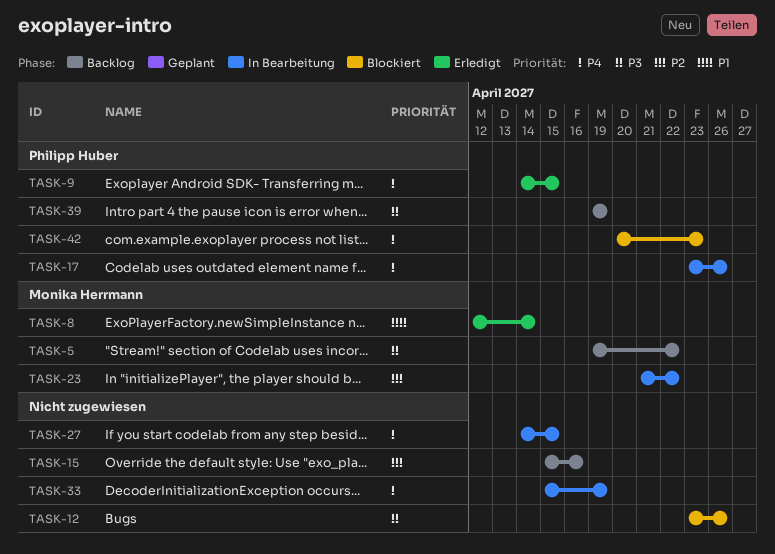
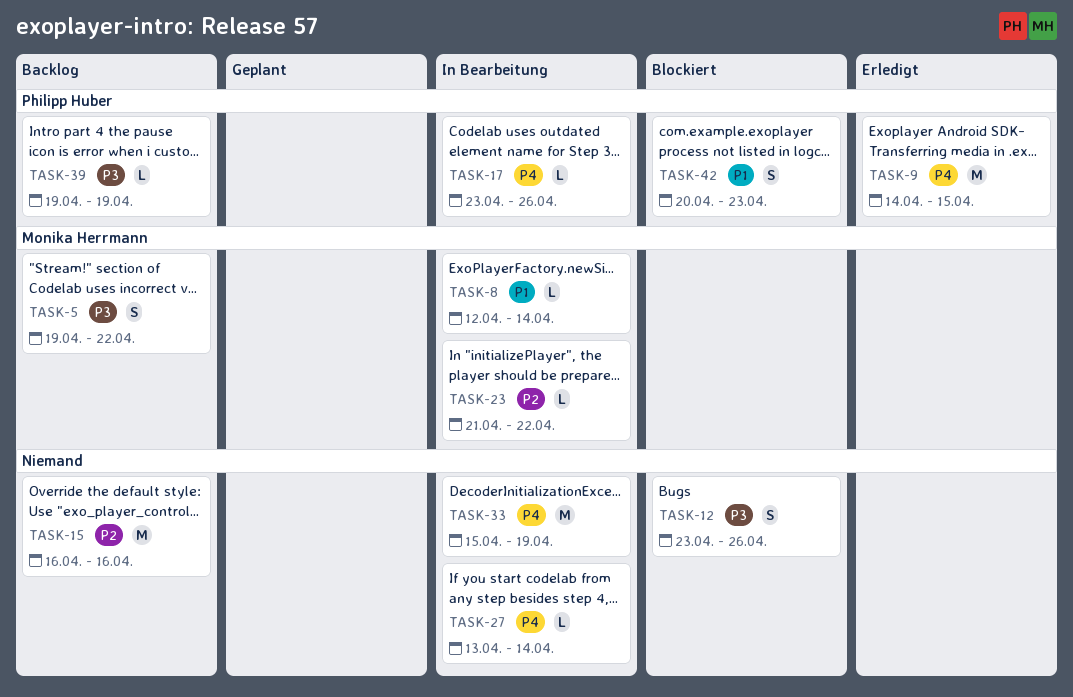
TASK-8, status: Erledigt -> In Bearbeitung
TASK-15, start: Apr 15 -> Apr 16
TASK-27, start: Apr 14 -> Apr 13
TASK-27, due: Apr 15 -> Apr 14
TASK-42, priority: P4 -> P1

